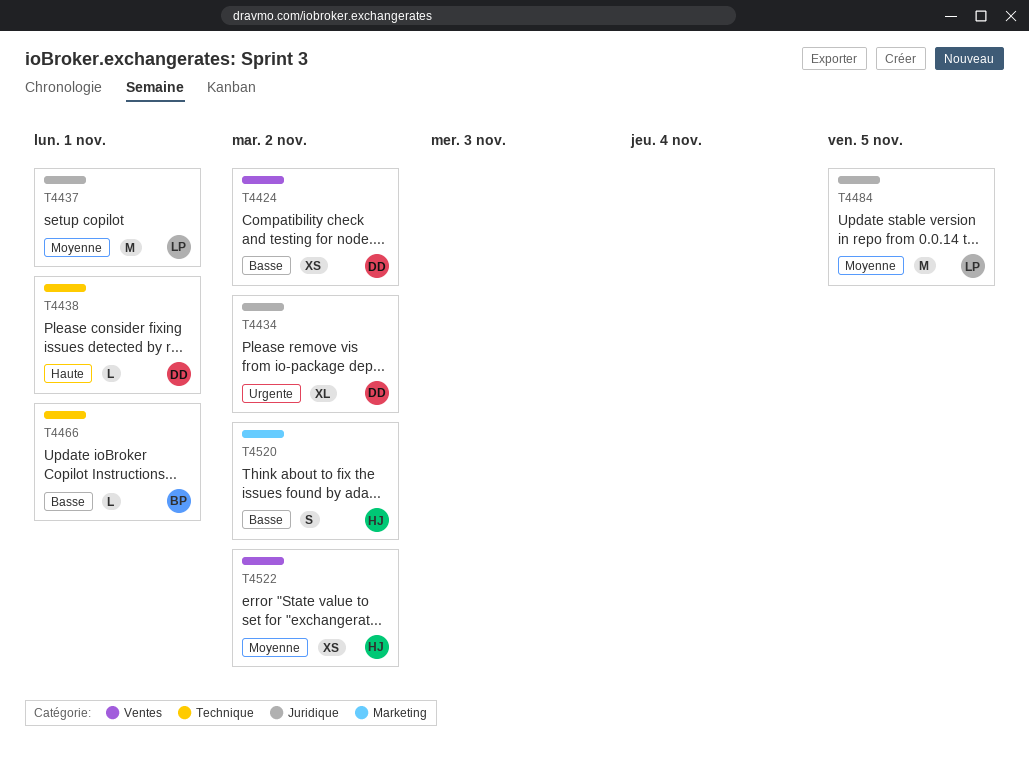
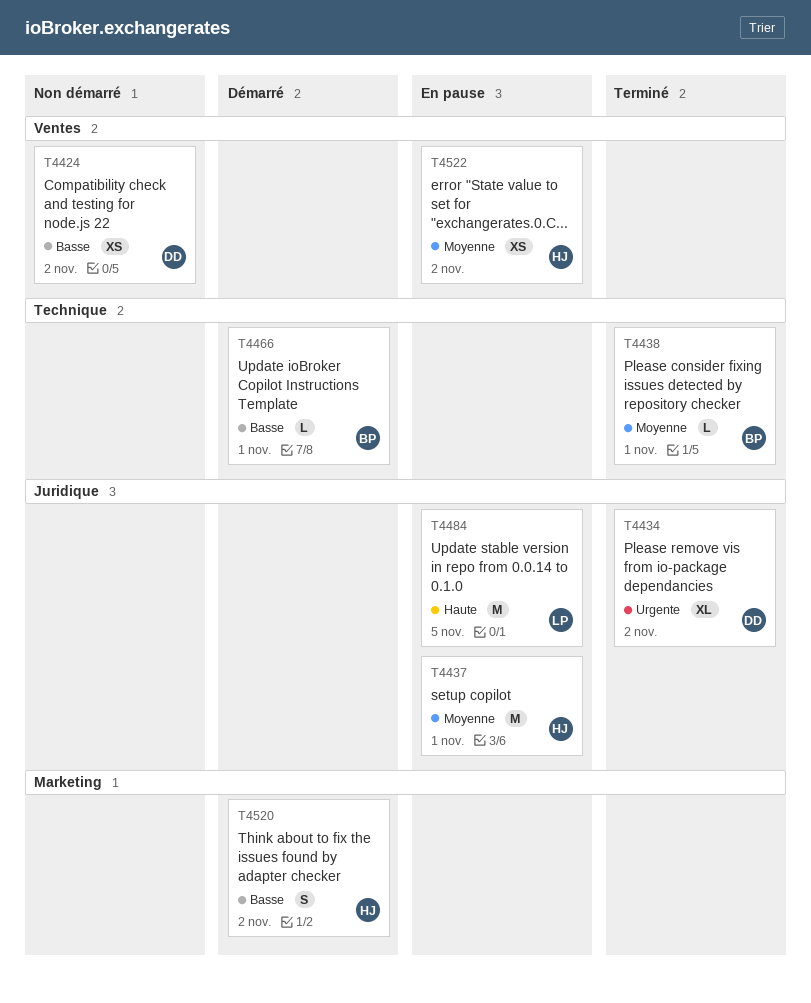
T4437, owner: LP -> HJ
T4438, owner: DD -> BP
T4438, priority: Haute -> Moyenne
T4484, priority: Moyenne -> Haute

